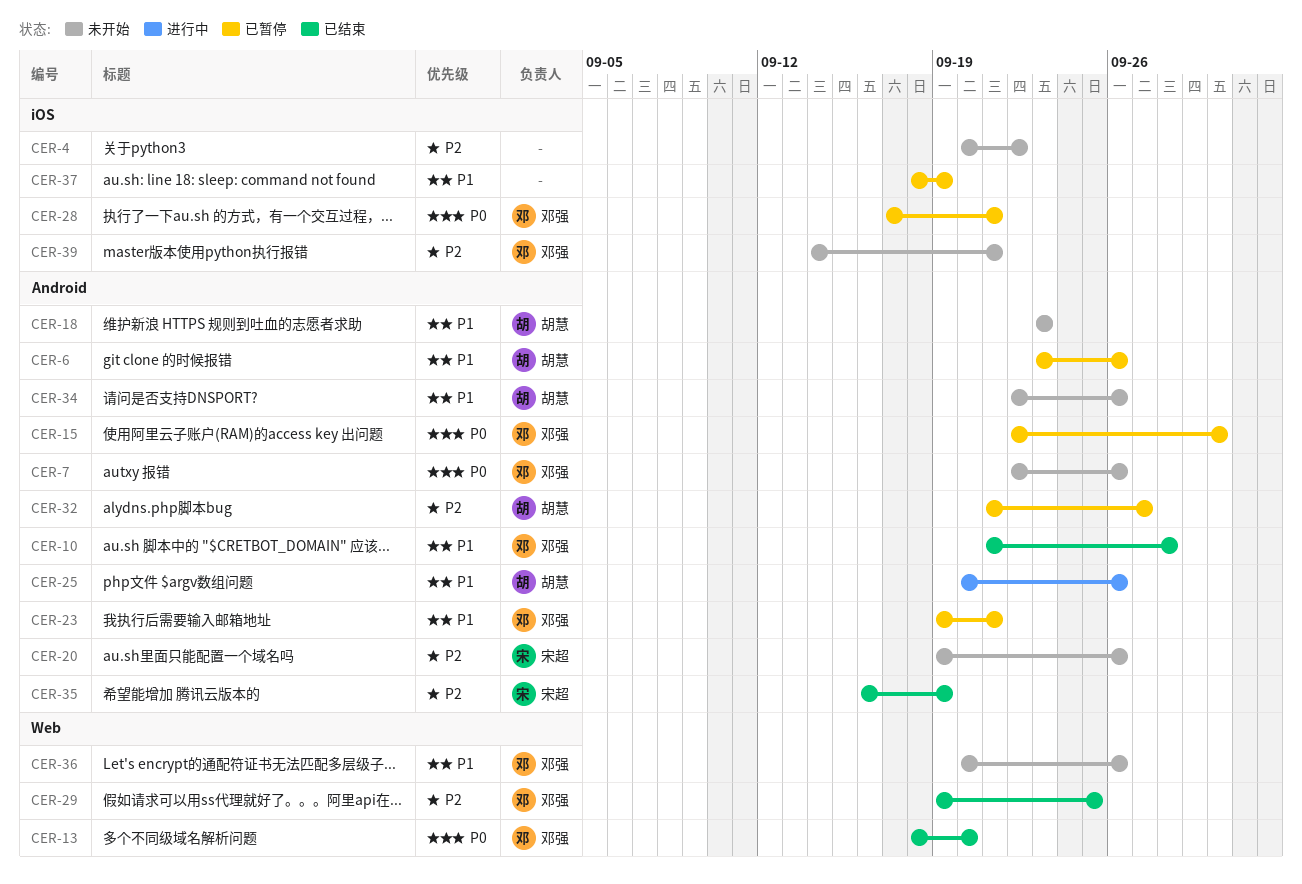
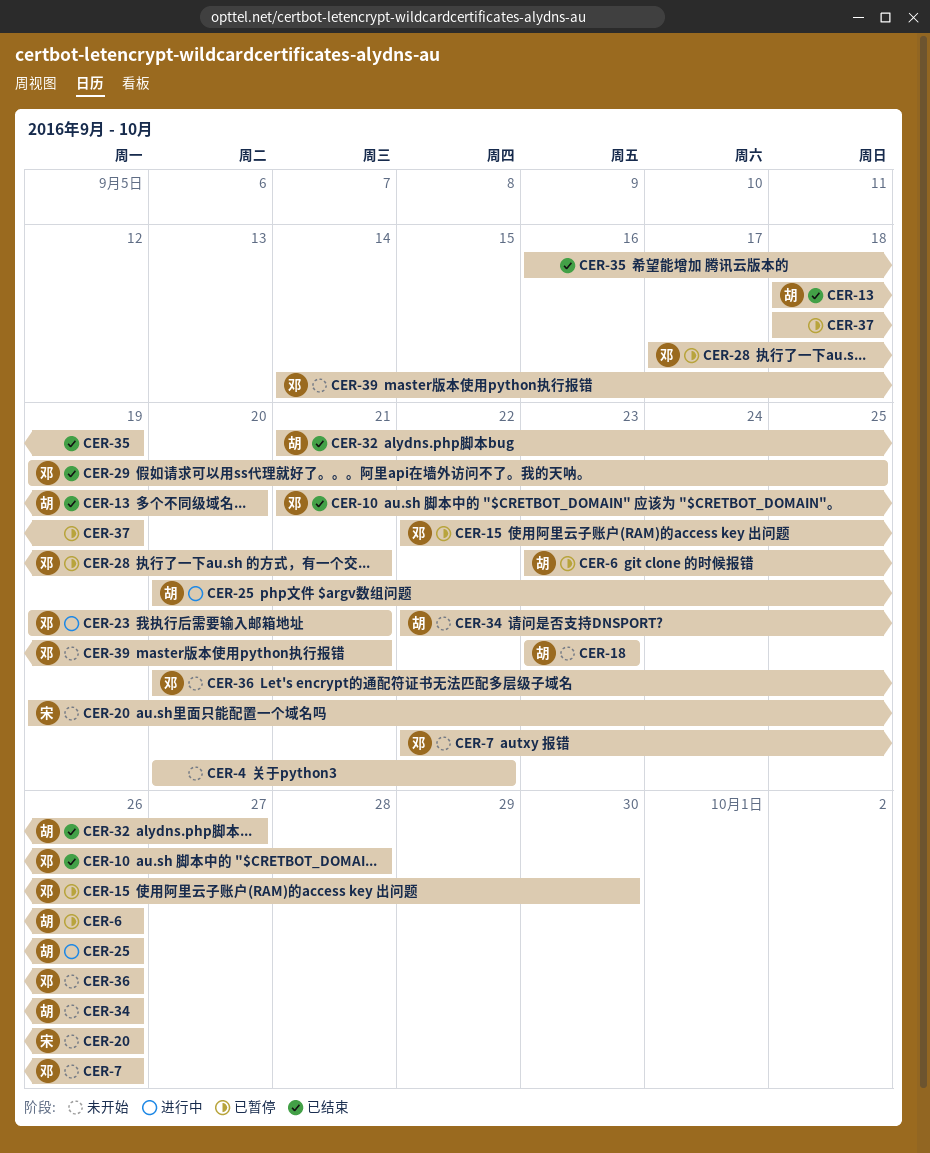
CER-13, owner: 邓强 -> 胡慧
CER-23, status: 已暂停 -> 进行中
CER-32, status: 已暂停 -> 已结束
CER-35, owner: 宋超 -> none

